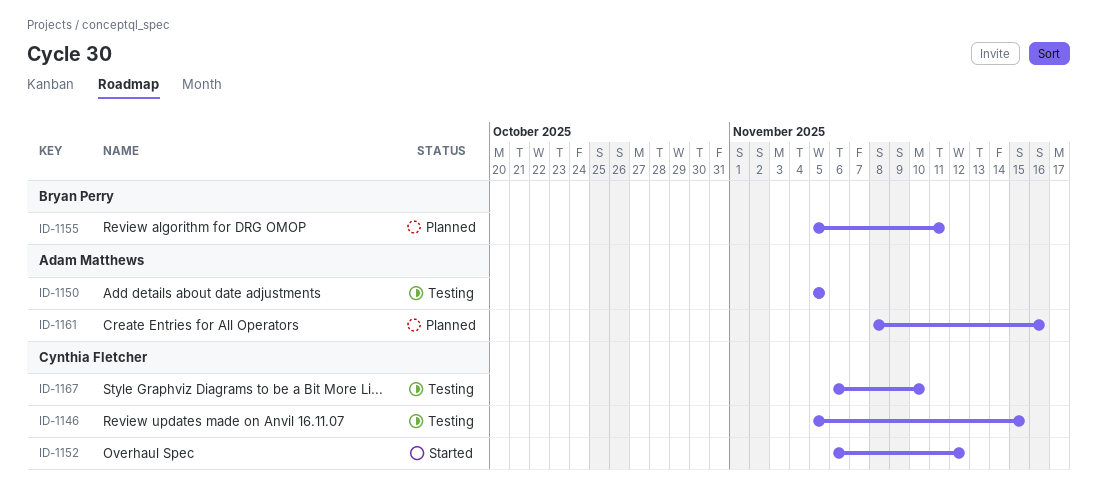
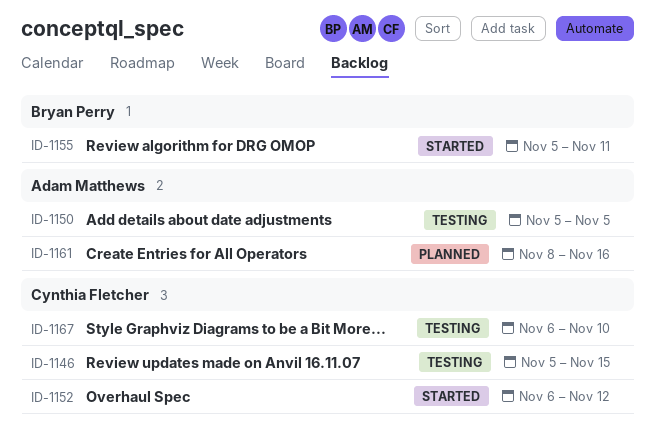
ID-1155, status: Planned -> Started

